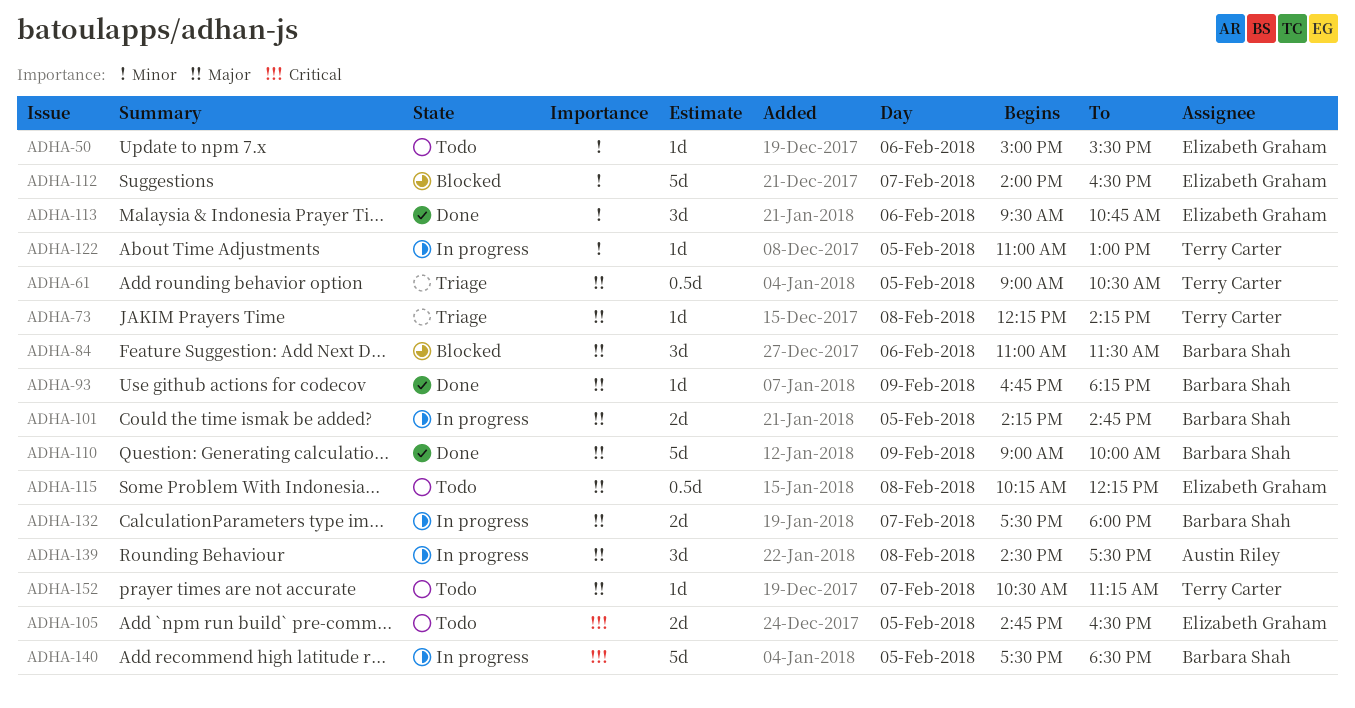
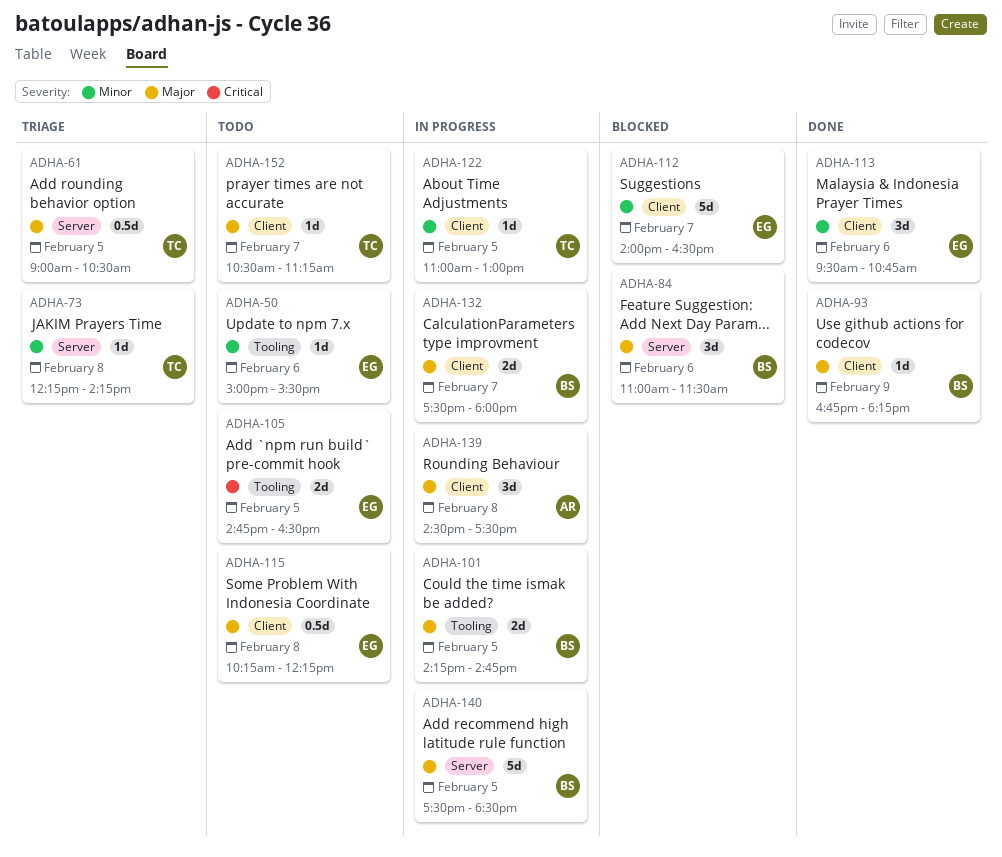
ADHA-73, priority: Major -> Minor
ADHA-110: present -> none
ADHA-140, priority: Critical -> Major

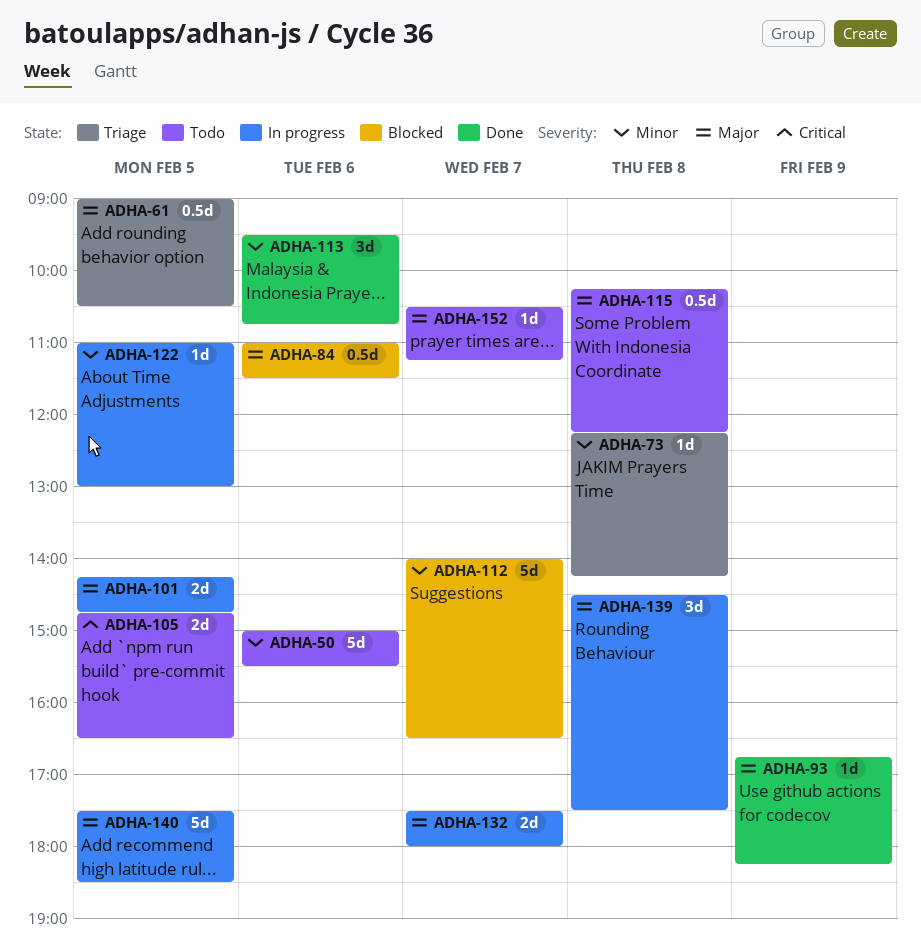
ADHA-50, estimate: 1d -> 5d
ADHA-84, estimate: 3d -> 0.5d

